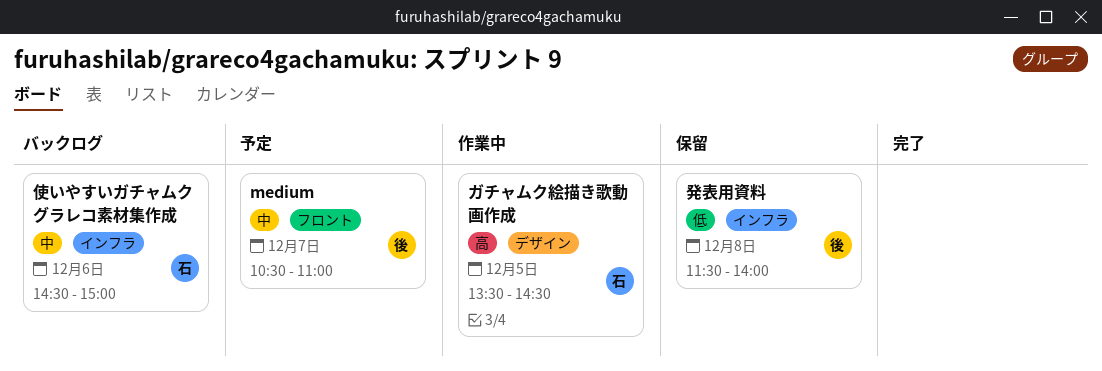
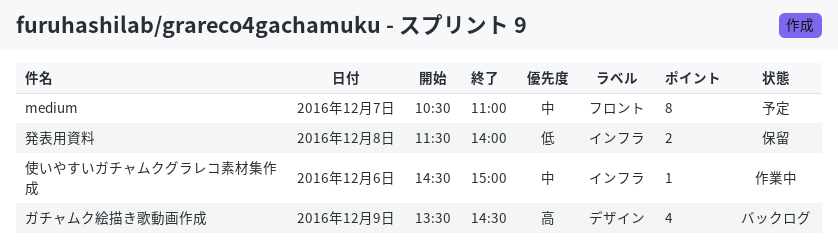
ガチャムク絵描き歌動画作成, status: 作業中 -> バックログ
ガチャムク絵描き歌動画作成, day: Dec 5 -> Dec 9
使いやすいガチャムクグラレコ素材集作成, status: バックログ -> 作業中

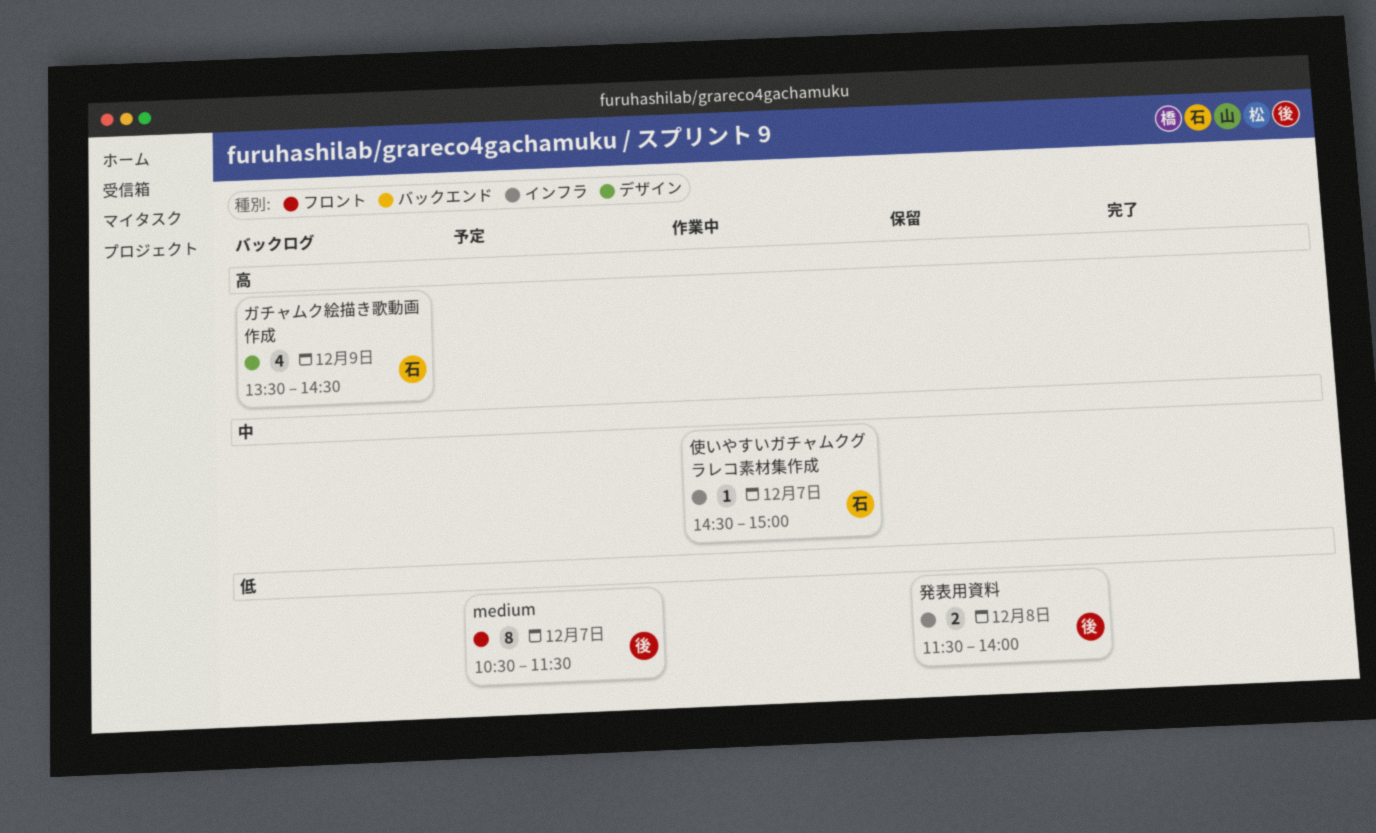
medium, priority: 中 -> 低
medium, ends: 11:00 -> 11:30
使いやすいガチャムクグラレコ素材集作成, day: Dec 6 -> Dec 7

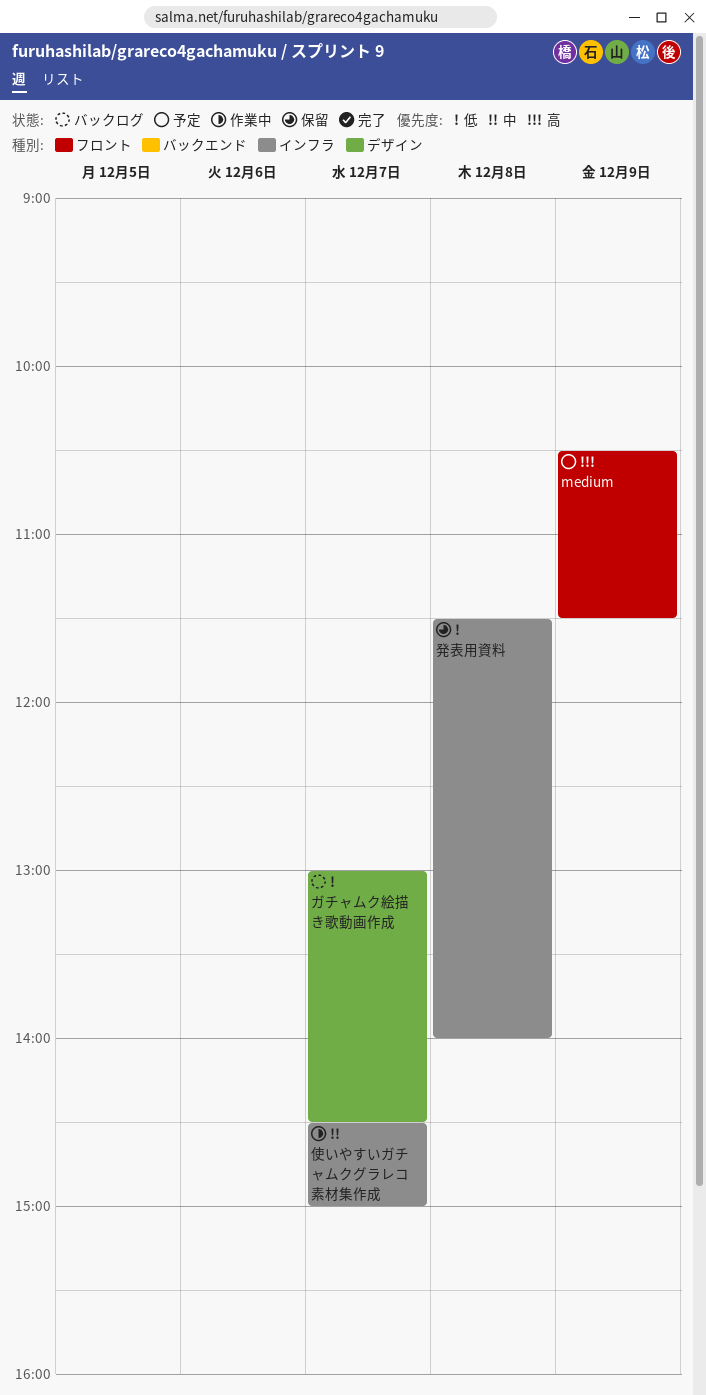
medium, priority: 低 -> 高
medium, day: Dec 7 -> Dec 9
ガチャムク絵描き歌動画作成, priority: 高 -> 低
ガチャムク絵描き歌動画作成, day: Dec 9 -> Dec 7
ガチャムク絵描き歌動画作成, begins: 13:30 -> 13:00

